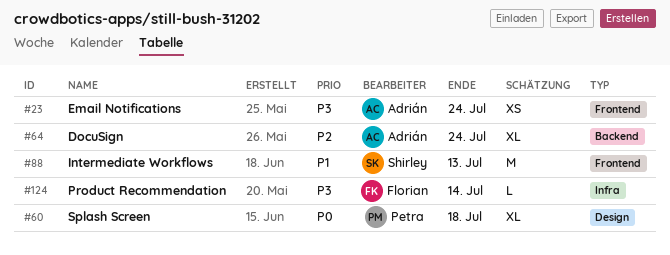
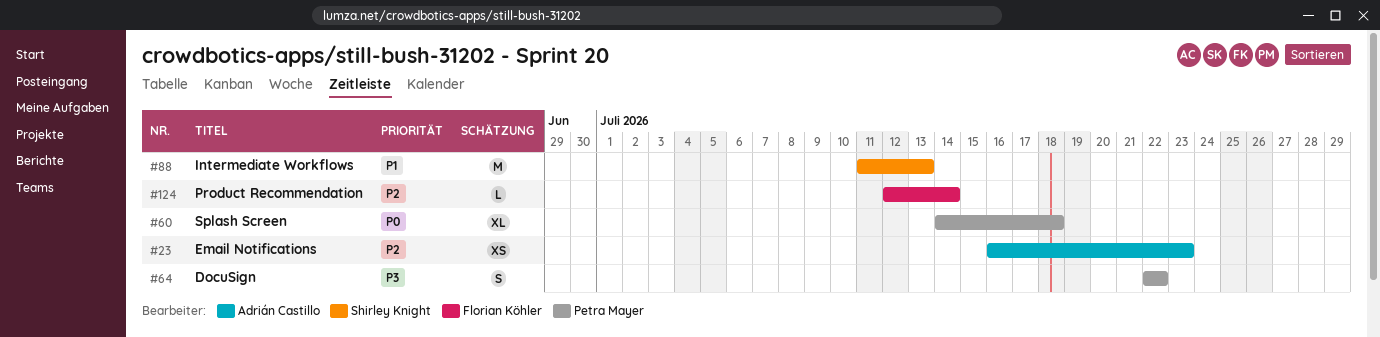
#23, priority: P3 -> P2
#23, due: Jul 24 -> Jul 23
#64, owner: Adrián Castillo -> Petra Mayer
#64, priority: P2 -> P3
#64, estimate: XL -> S
#64, due: Jul 24 -> Jul 22
#124, priority: P3 -> P2

